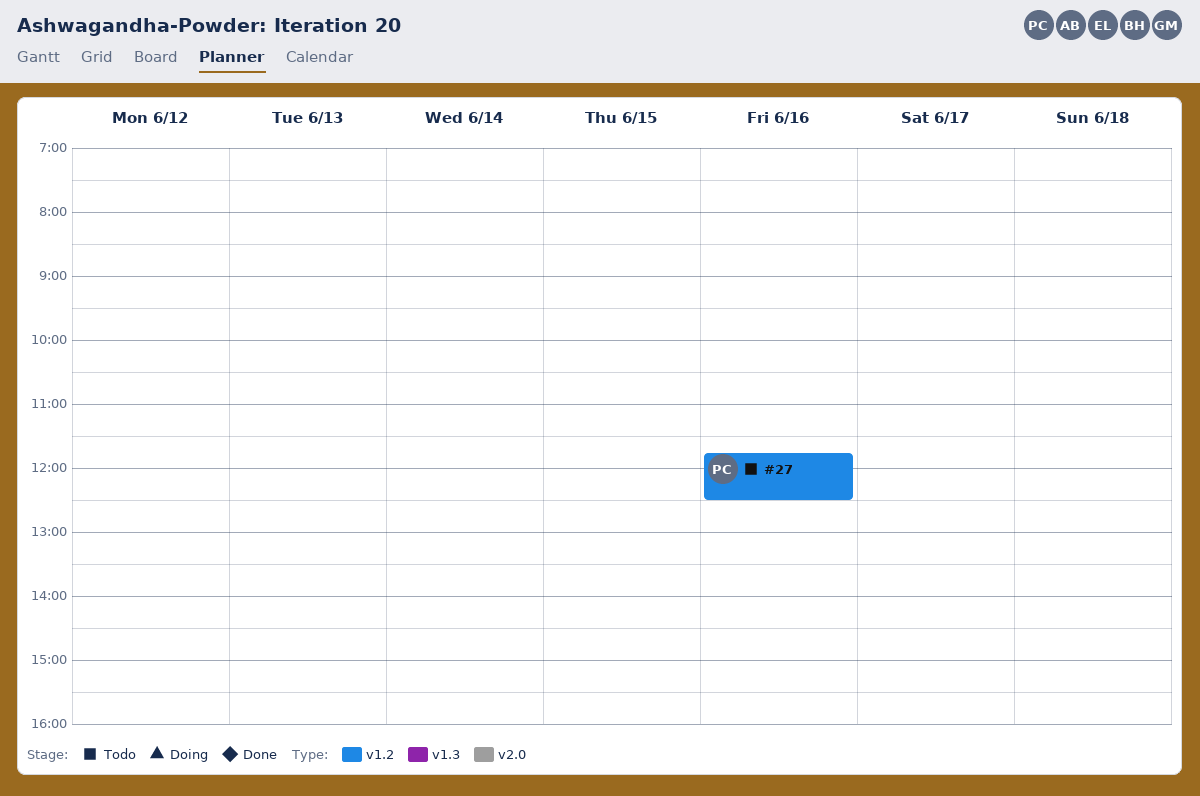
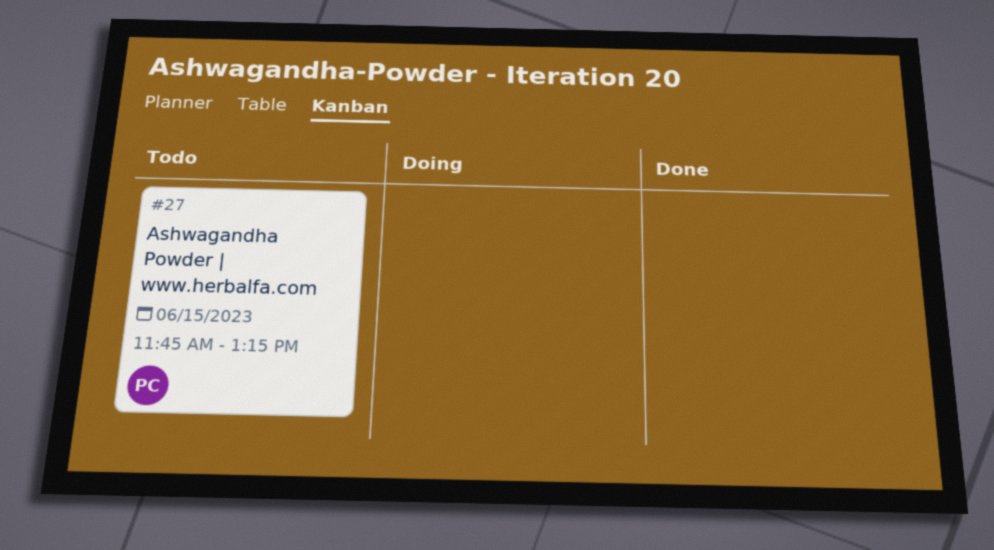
#27, day: Jun 16 -> Jun 15
#27, ends: 12:30 -> 13:15

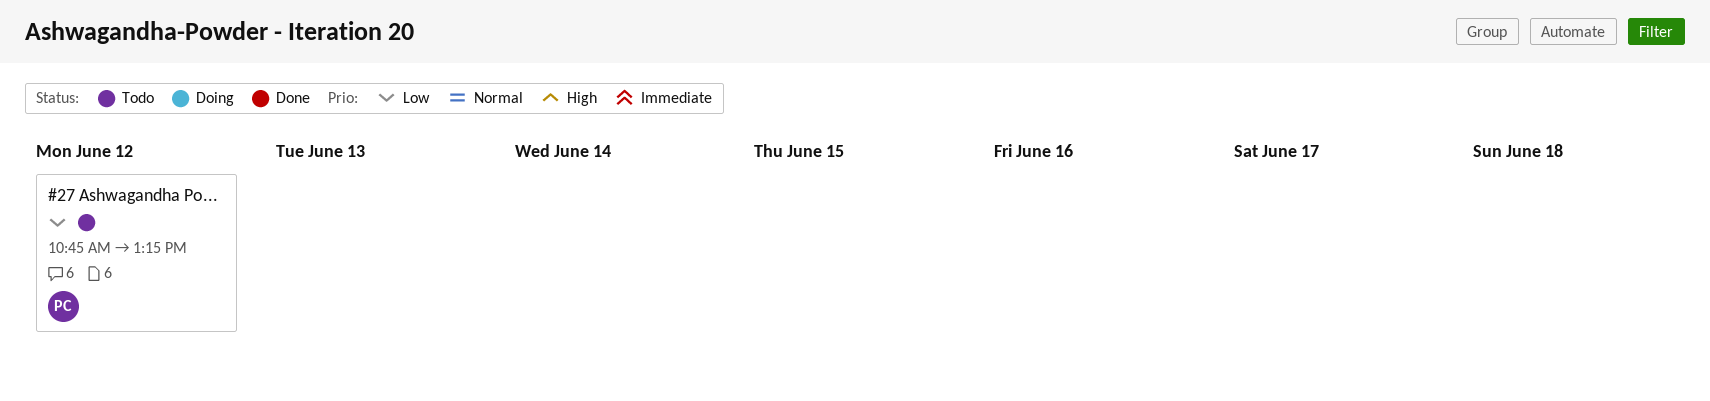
#27, day: Jun 15 -> Jun 12
#27, begins: 11:45 -> 10:45

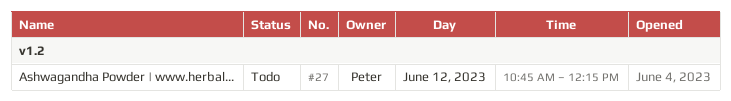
#27, ends: 13:15 -> 12:15

